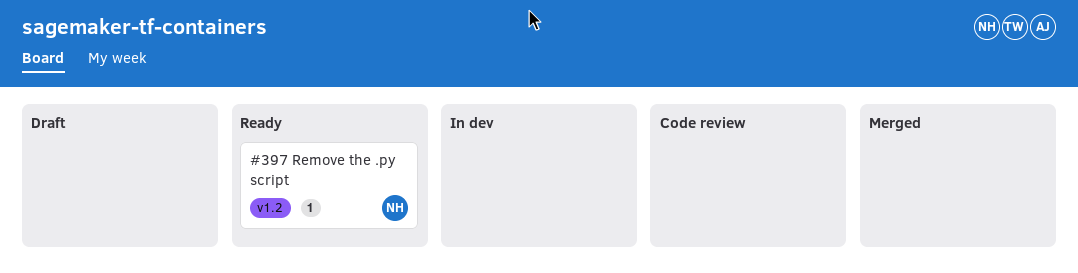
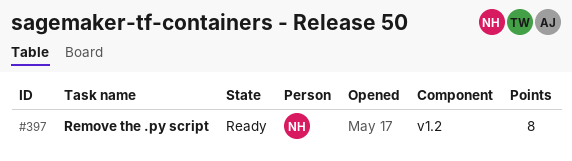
#397, estimate: 1 -> 8

